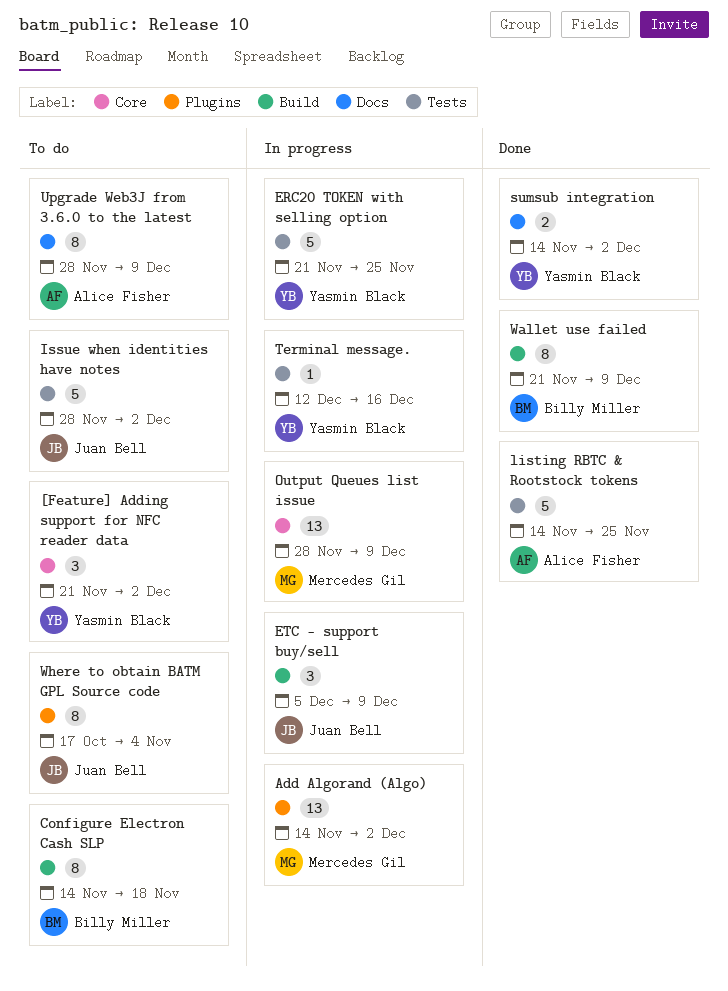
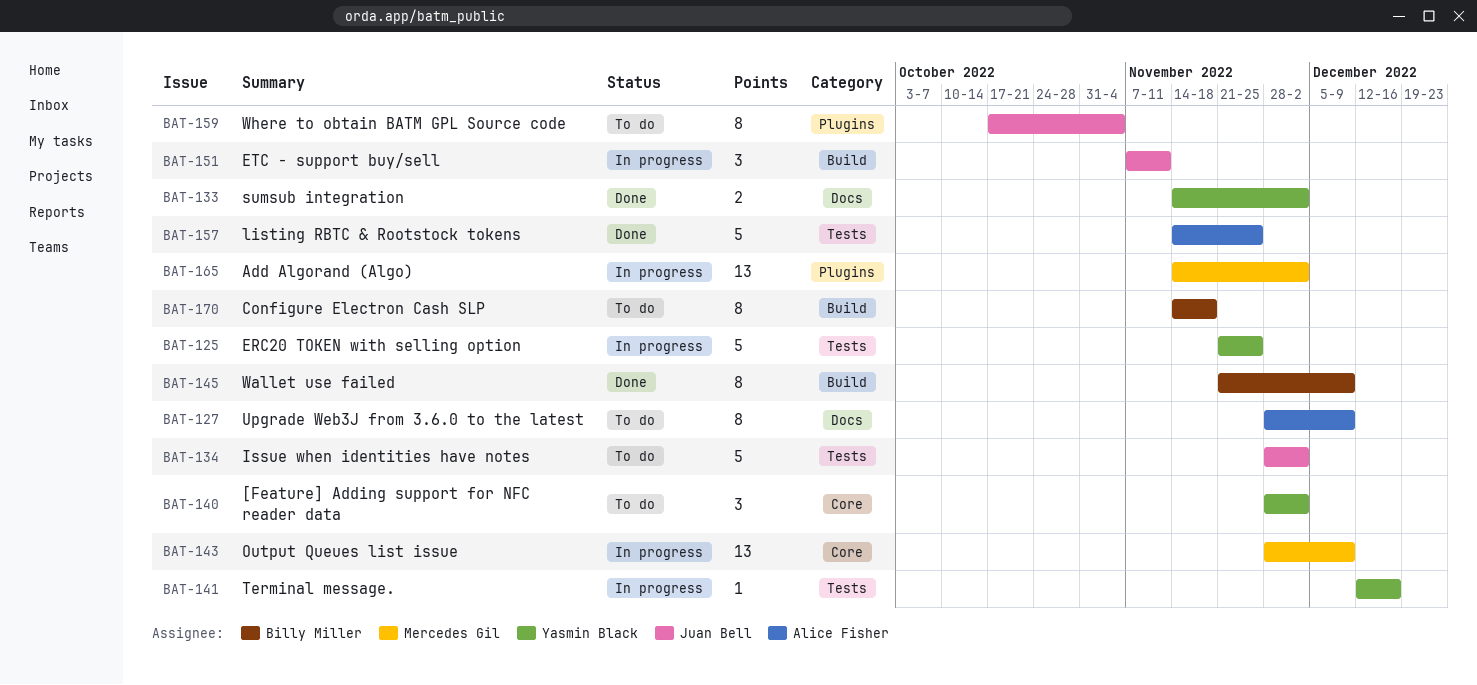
[Feature] Adding support for NFC reader data, start: Nov 21 -> Nov 28
ETC - support buy/sell, start: Dec 5 -> Nov 7
ETC - support buy/sell, due: Dec 9 -> Nov 11

